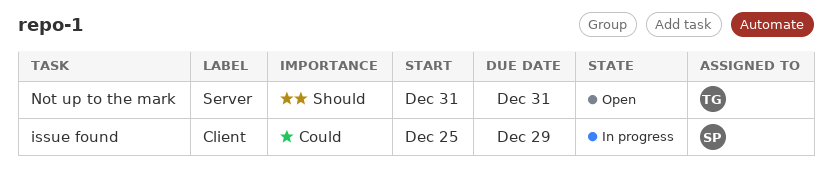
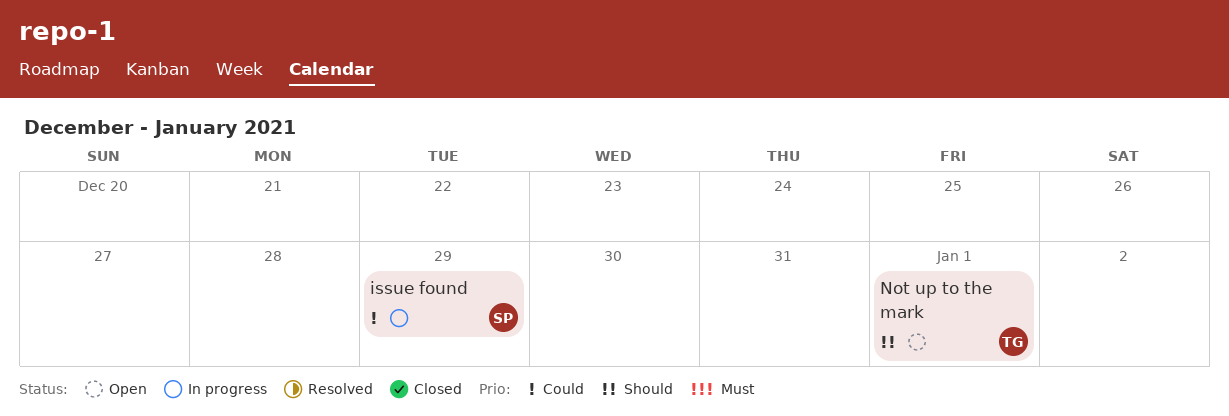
Not up to the mark, due: Dec 31 -> Jan 1

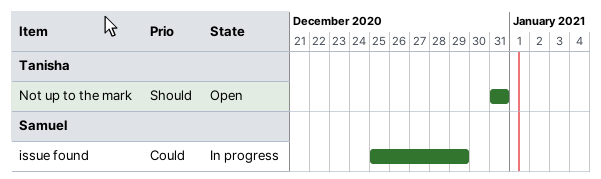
Not up to the mark, due: Jan 1 -> Dec 31

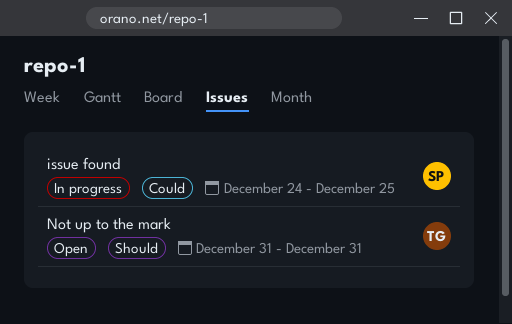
issue found, start: Dec 25 -> Dec 24
issue found, due: Dec 29 -> Dec 25

